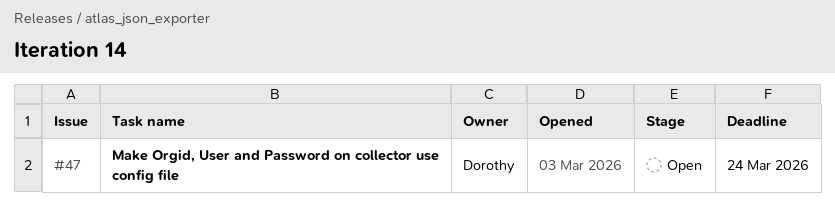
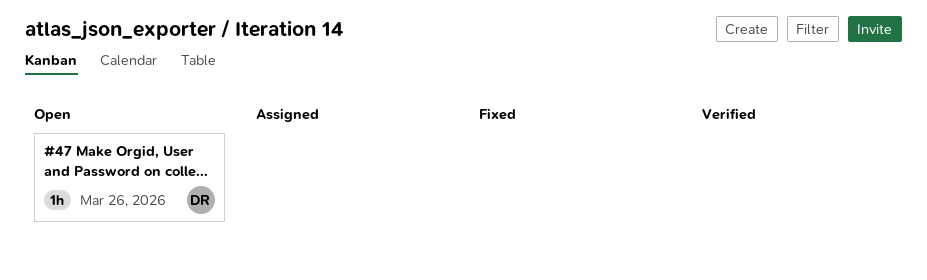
#47, due: Mar 24 -> Mar 26

